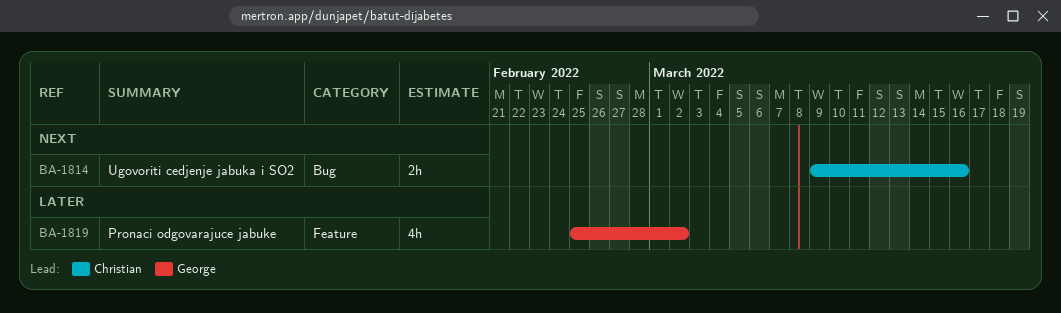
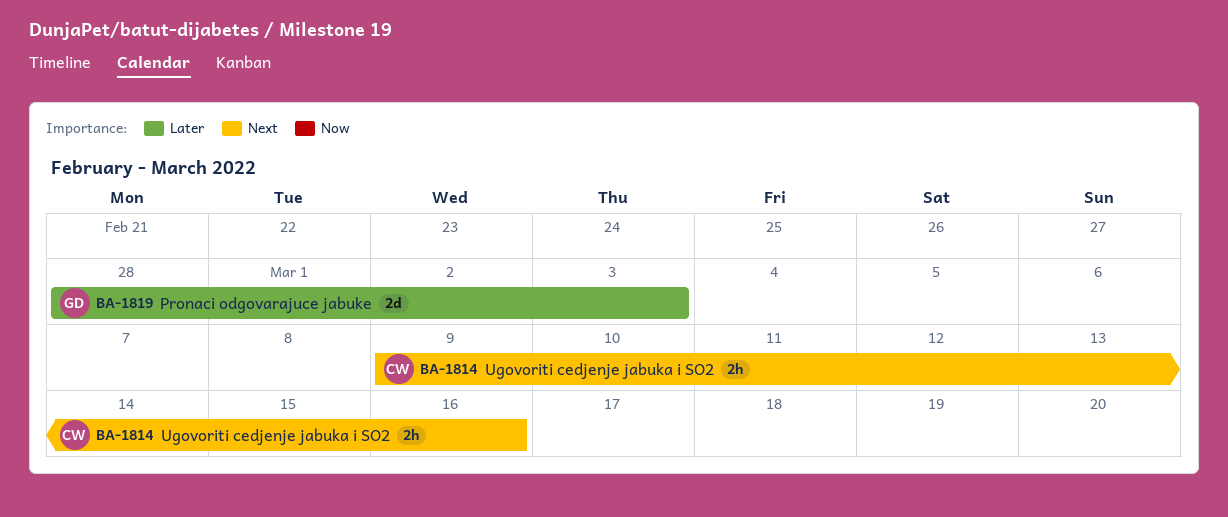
BA-1819, estimate: 4h -> 2d
BA-1819, start: Feb 25 -> Feb 28
BA-1819, due: Mar 2 -> Mar 3

